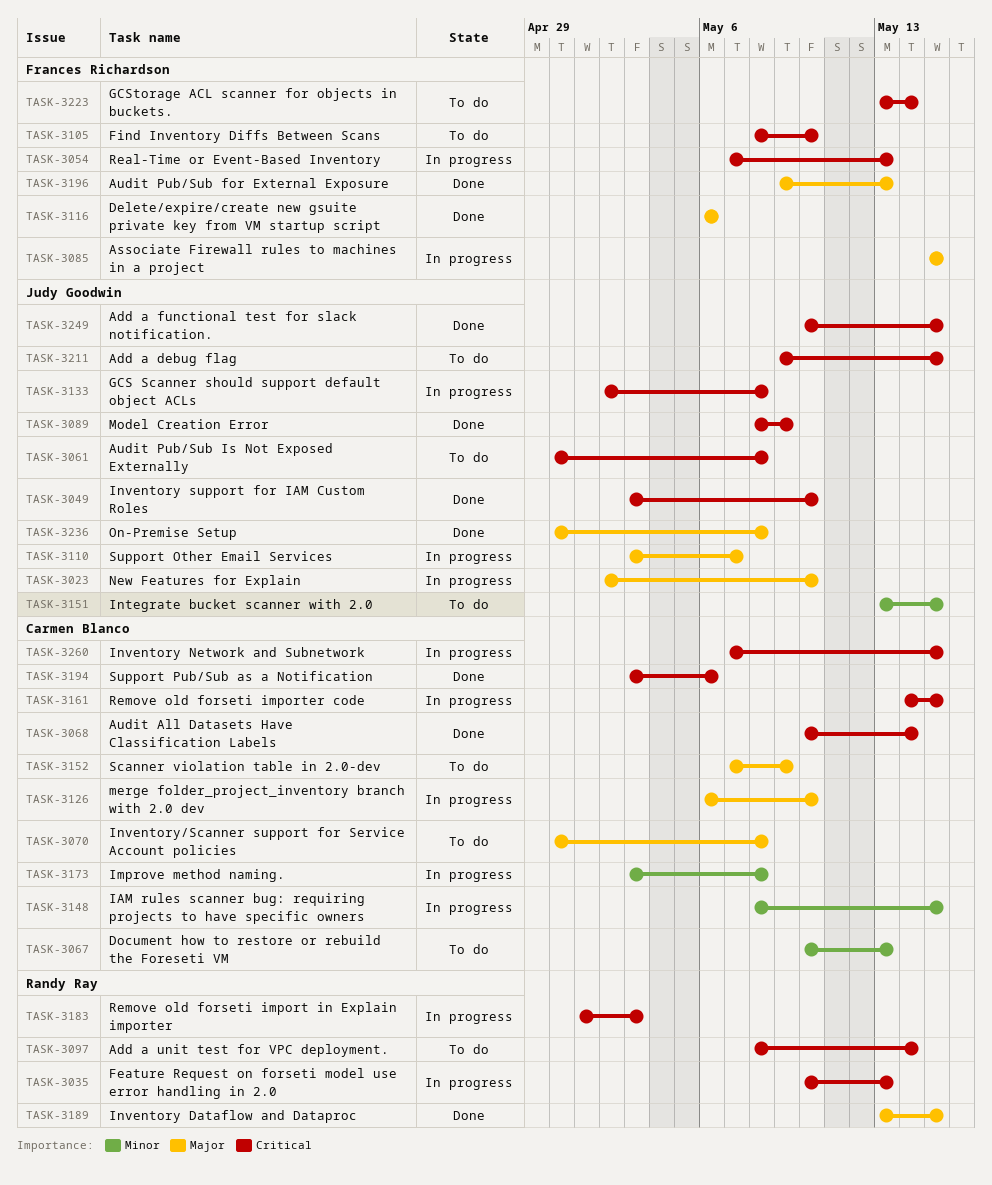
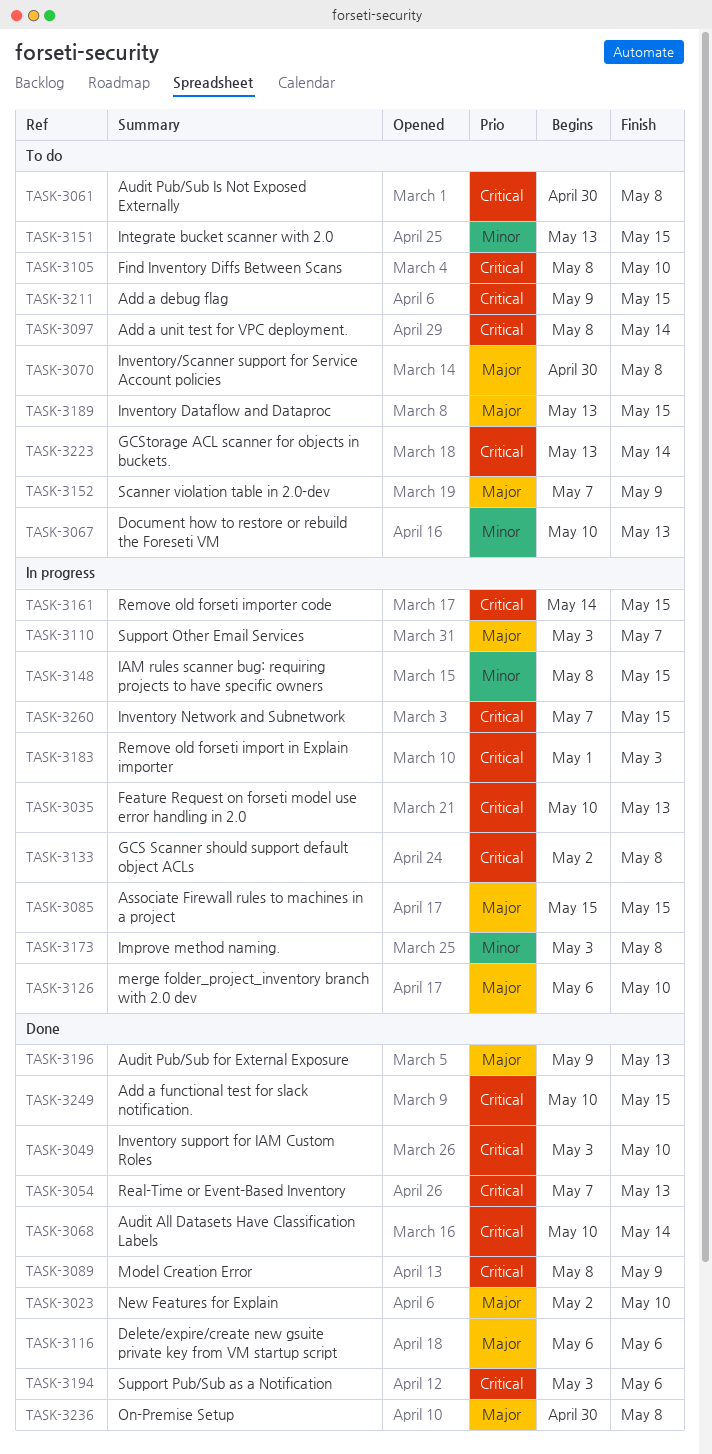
TASK-3023, status: In progress -> Done
TASK-3054, status: In progress -> Done
TASK-3189, status: Done -> To do

